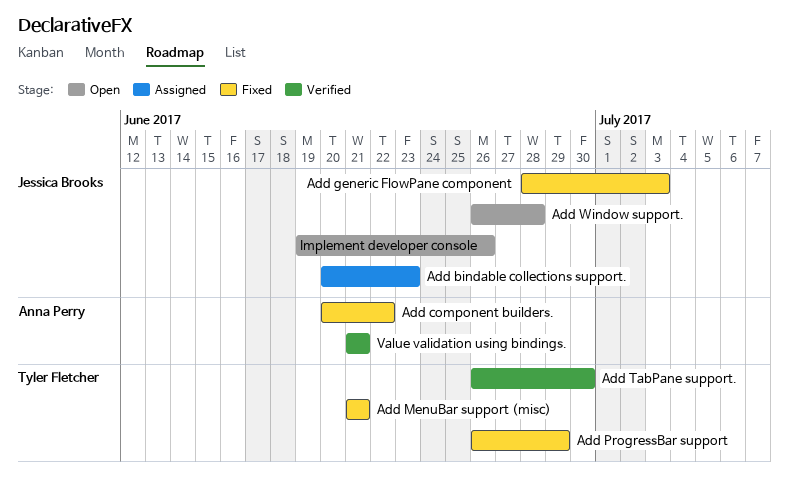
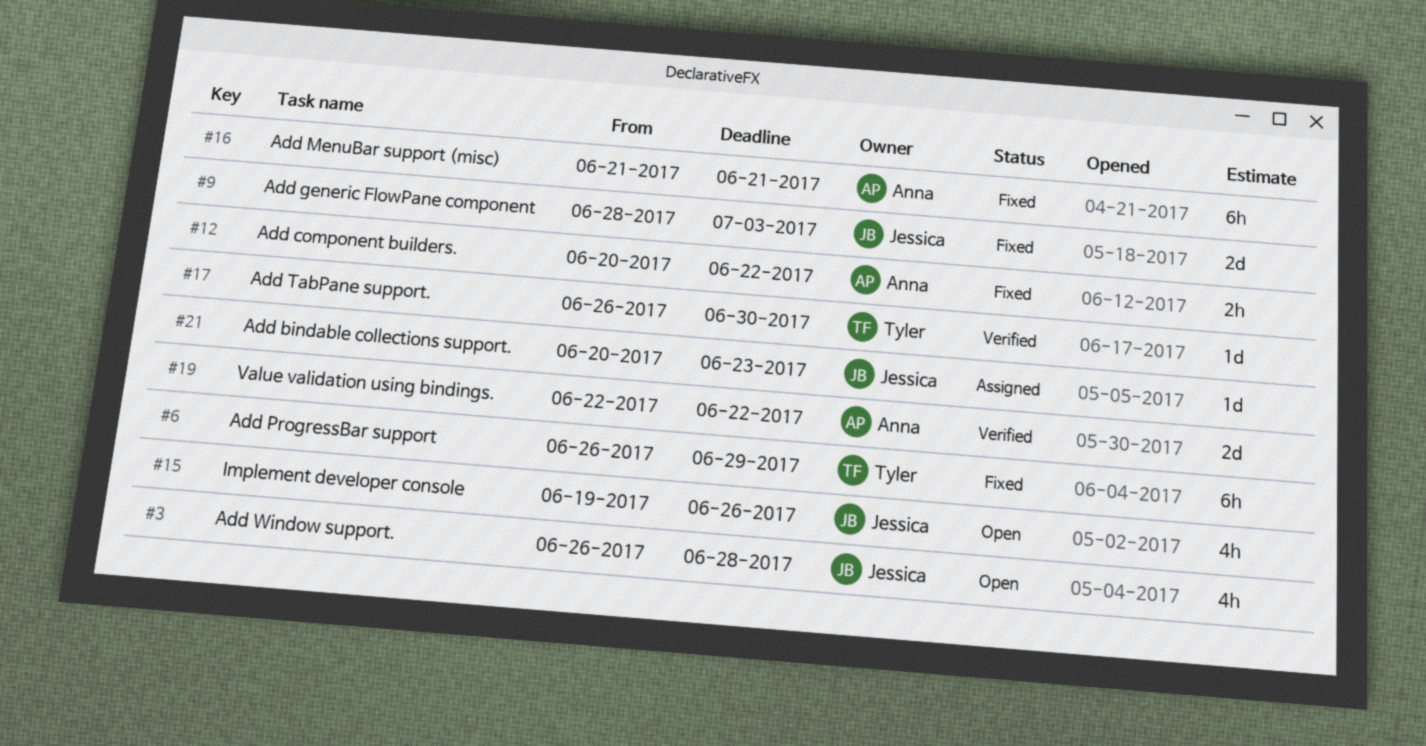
Add MenuBar support (misc), owner: Tyler Fletcher -> Anna Perry
Value validation using bindings., start: Jun 21 -> Jun 22
Value validation using bindings., due: Jun 21 -> Jun 22

